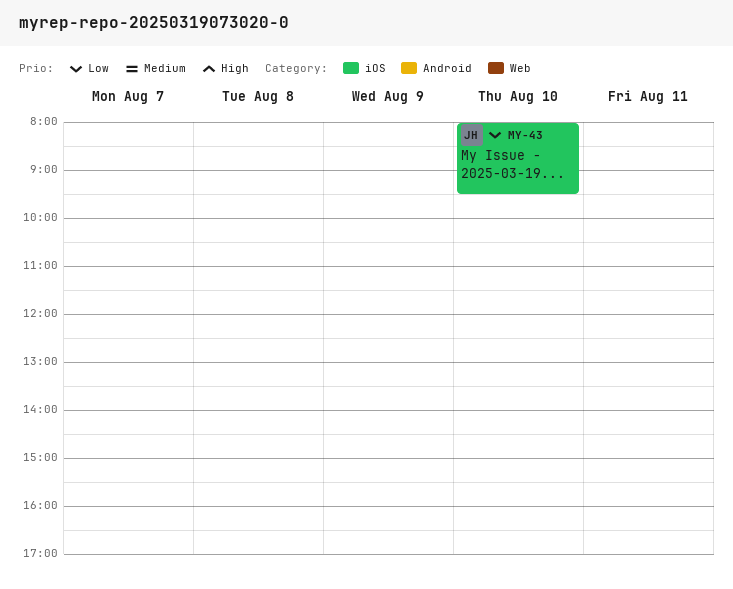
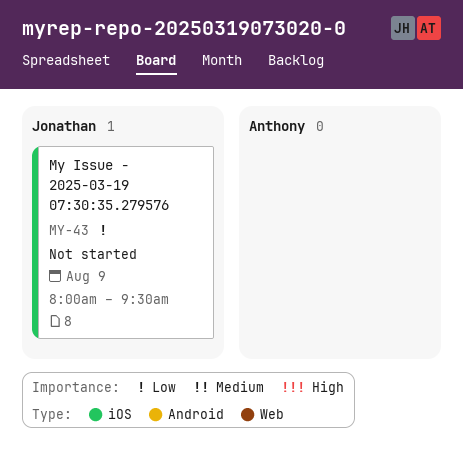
MY-43, day: Aug 10 -> Aug 9

